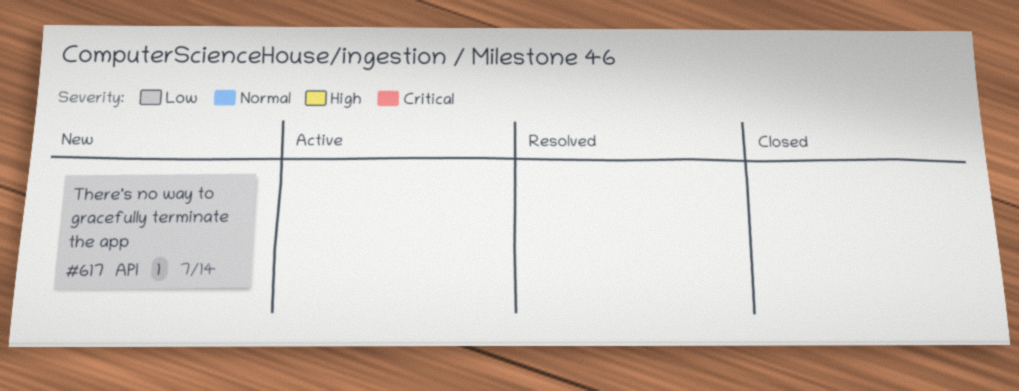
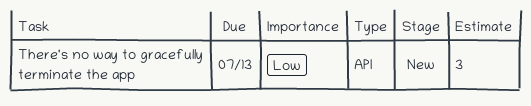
There's no way to gracefully terminate the app, estimate: 1 -> 3
There's no way to gracefully terminate the app, due: Jul 14 -> Jul 13

